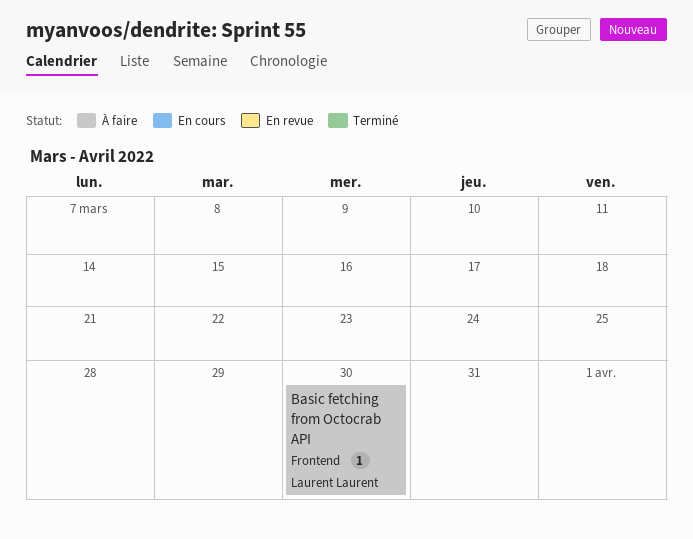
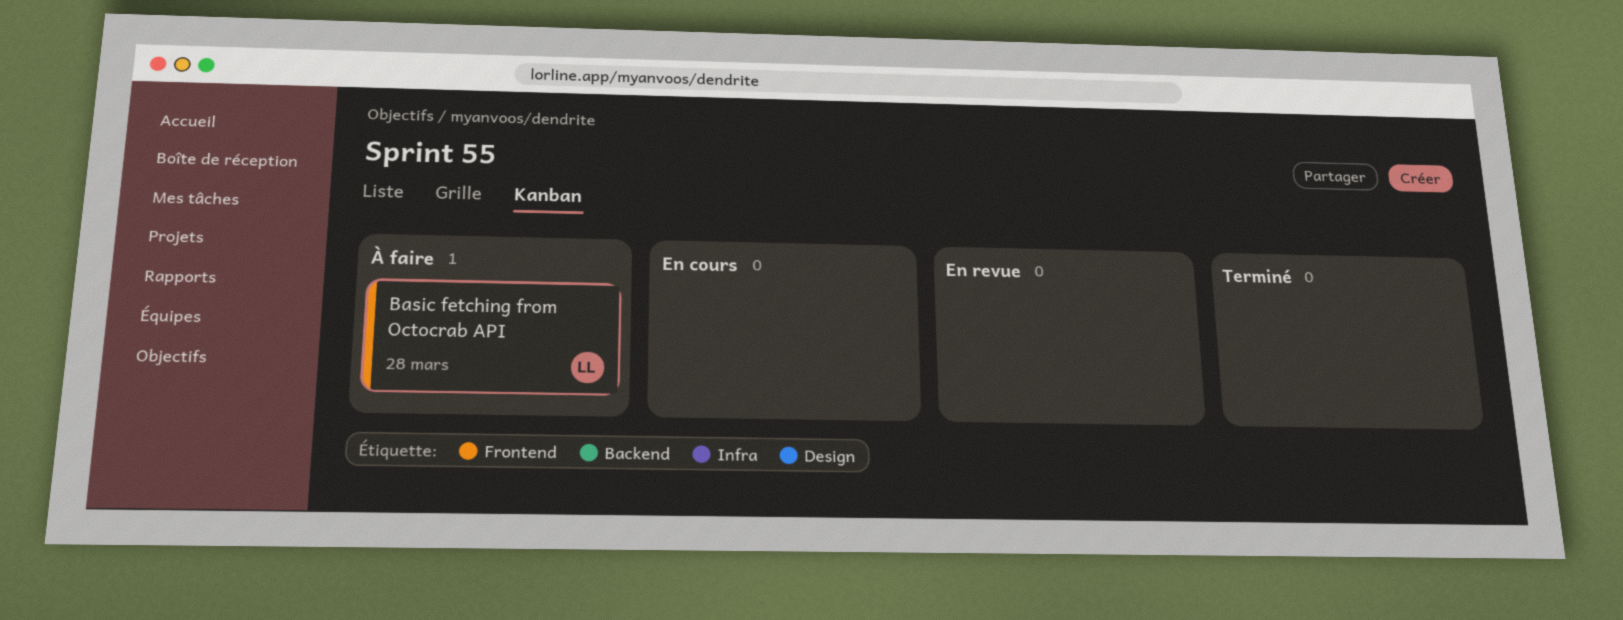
Basic fetching from Octocrab API, due: Mar 30 -> Mar 28

